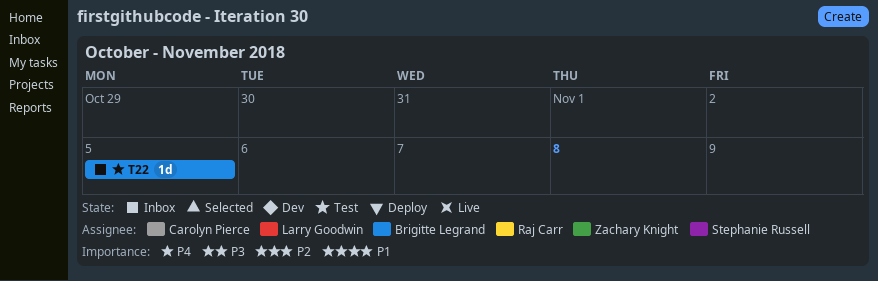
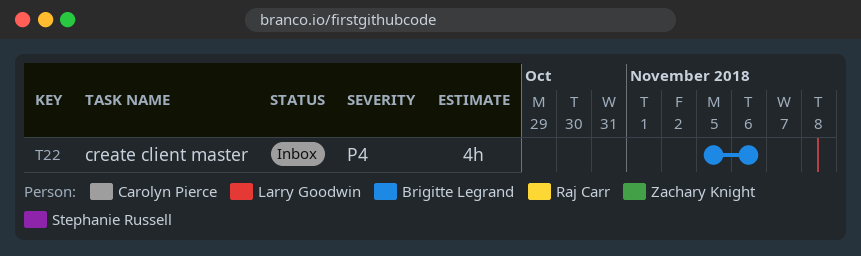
T22, estimate: 1d -> 4h
T22, due: Nov 5 -> Nov 6

